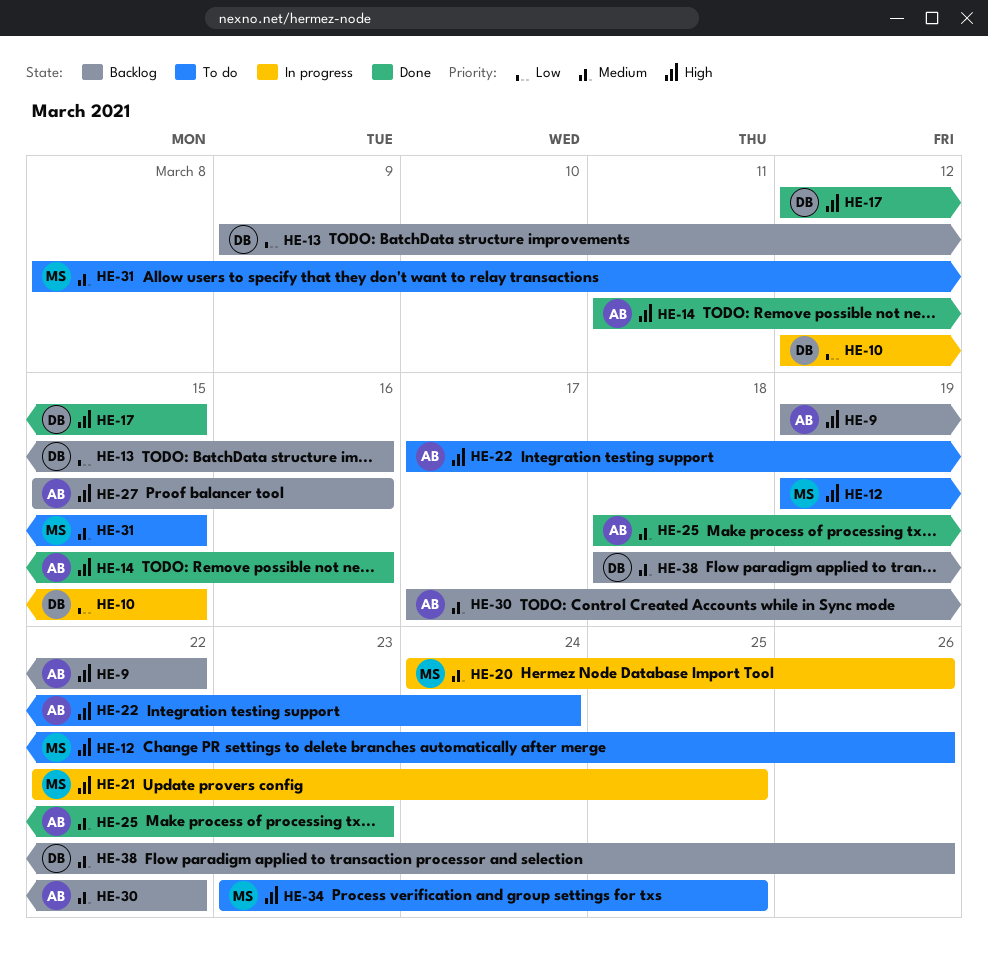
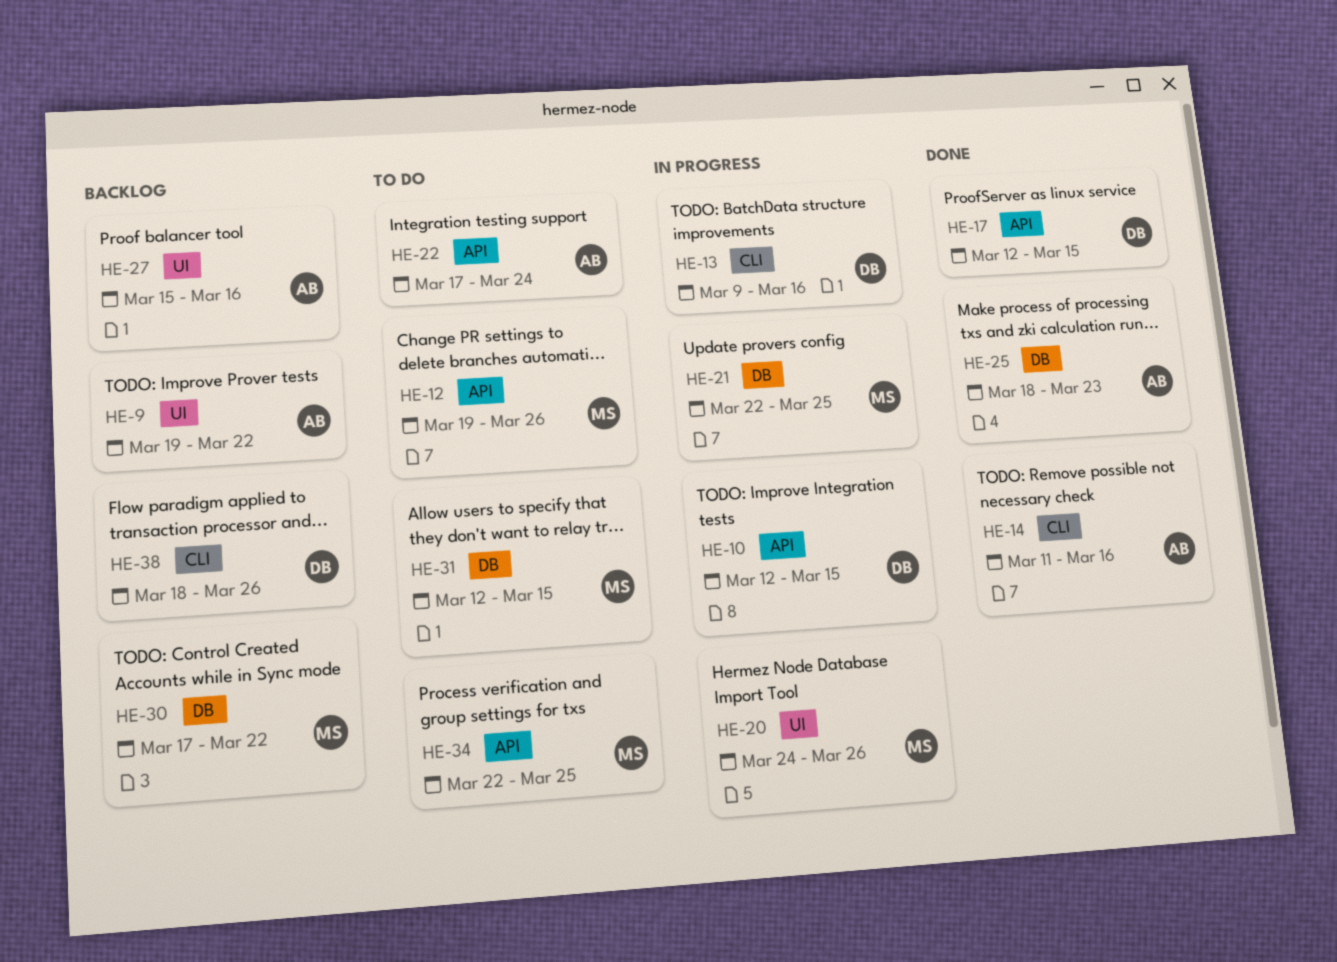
HE-13, status: Backlog -> In progress
HE-30, owner: AB -> MS
HE-31, start: Mar 8 -> Mar 12
HE-34, start: Mar 23 -> Mar 22

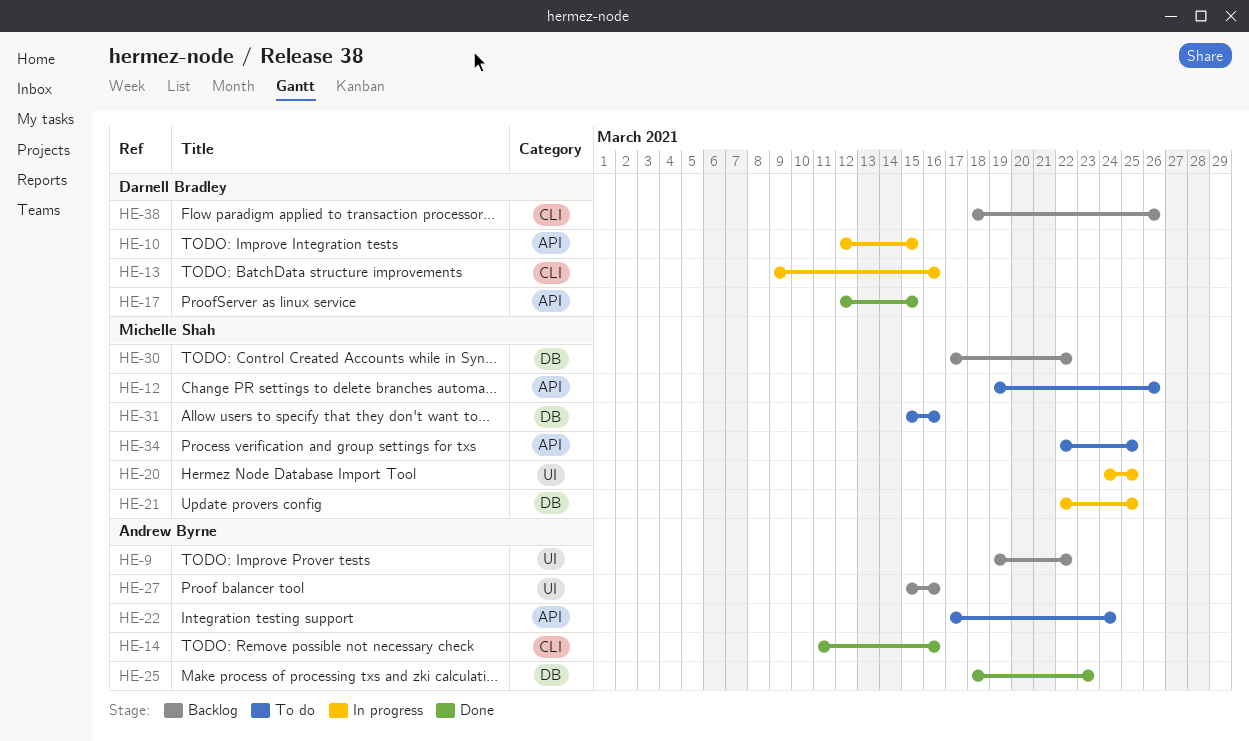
HE-20, due: Mar 26 -> Mar 25
HE-31, start: Mar 12 -> Mar 15
HE-31, due: Mar 15 -> Mar 16

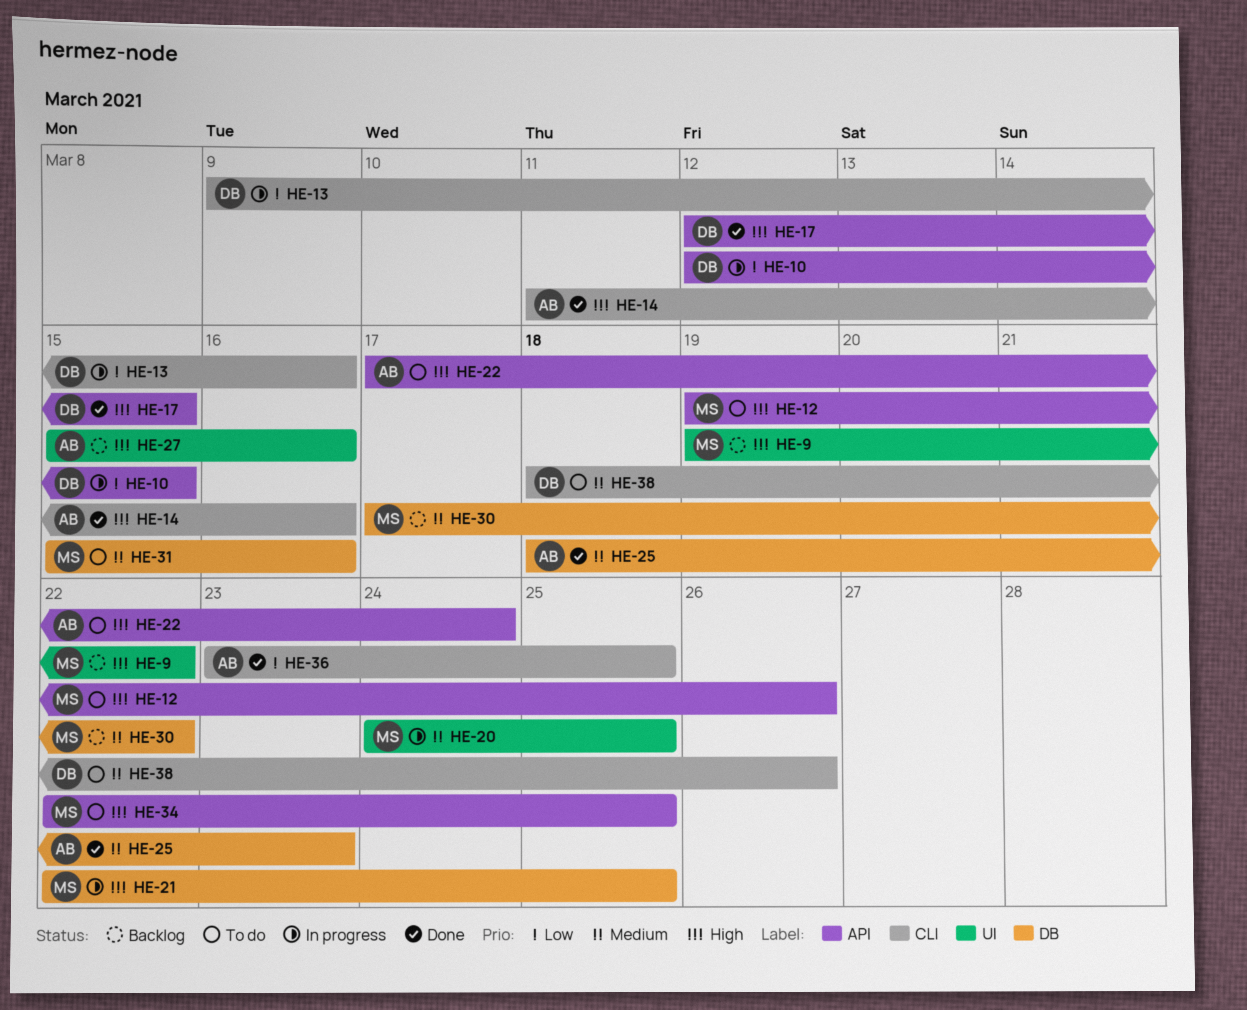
HE-9, owner: Andrew Byrne -> Michelle Shah
HE-36: none -> present
HE-38, status: Backlog -> To do

